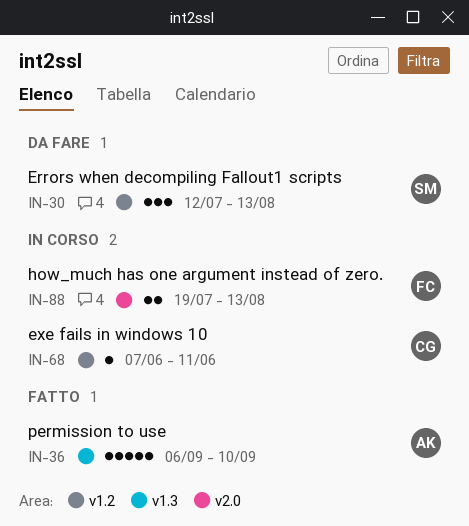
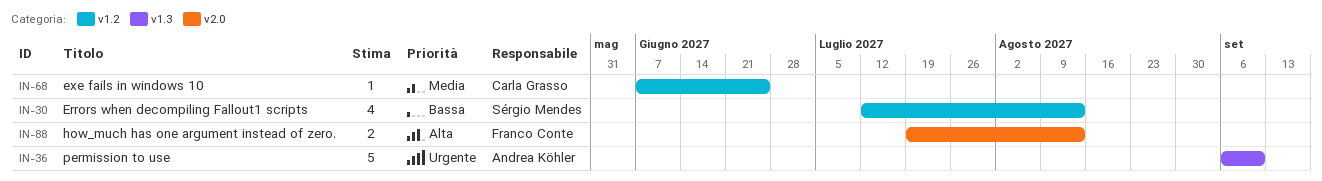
IN-30, estimate: 3 -> 4
IN-68, due: Jun 11 -> Jun 25

